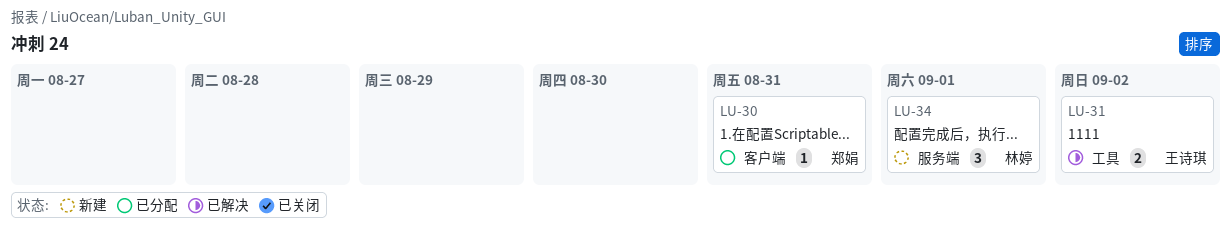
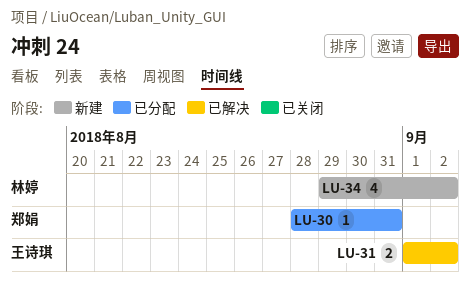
LU-34, estimate: 3 -> 4
LU-34, due: Sep 1 -> Sep 2

